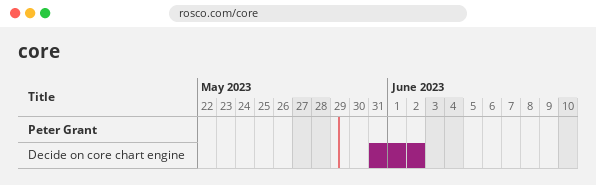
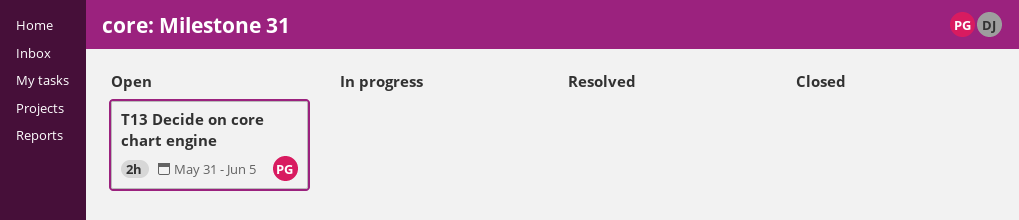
Decide on core chart engine, due: Jun 2 -> Jun 5

